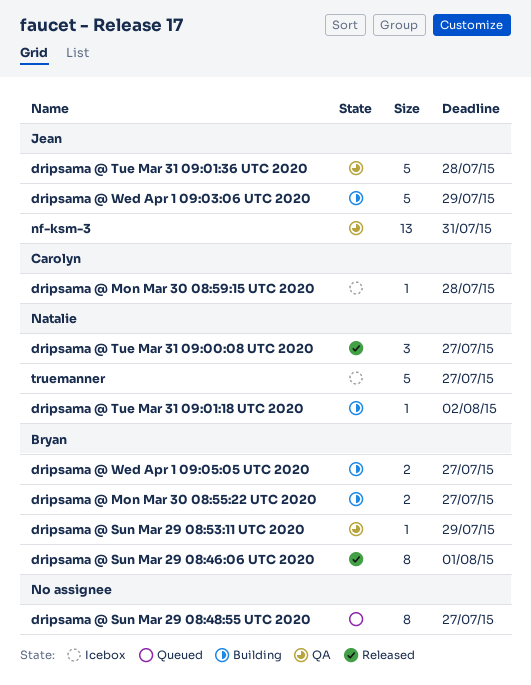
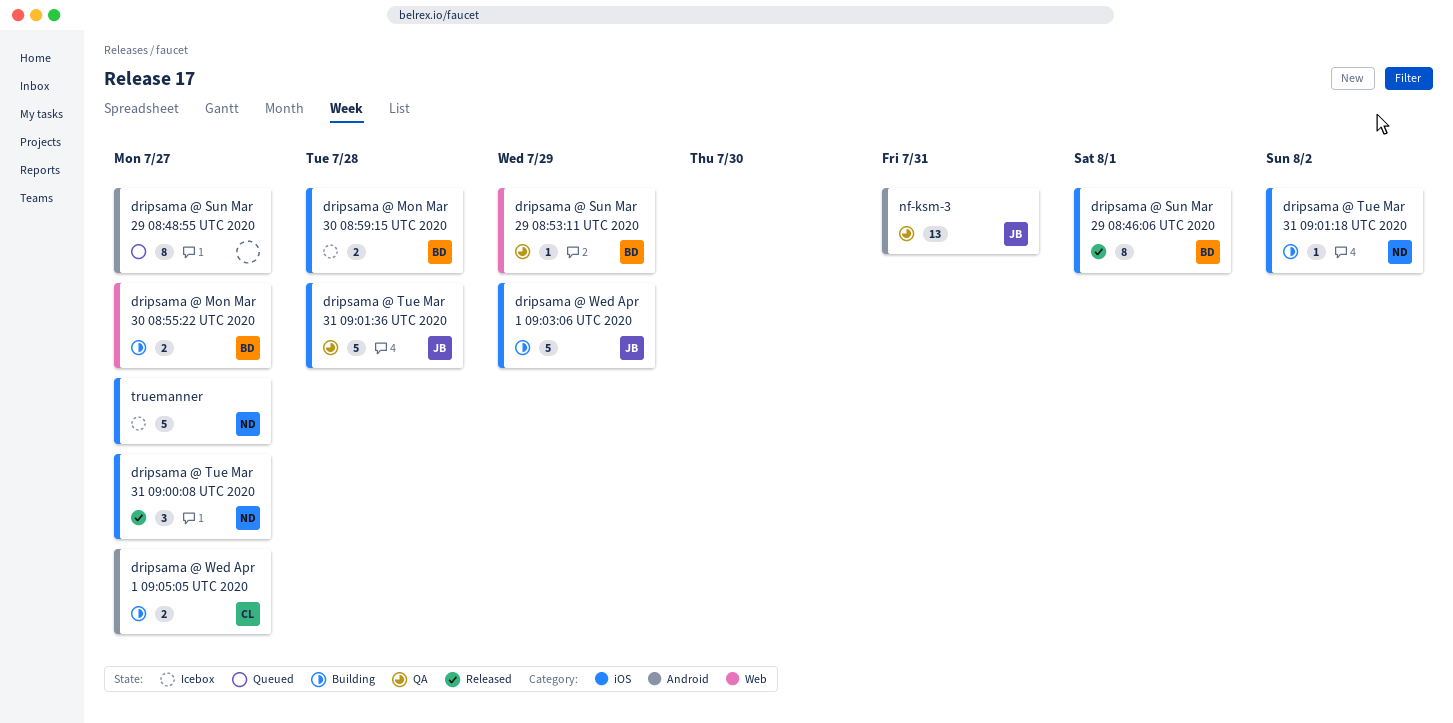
dripsama @ Mon Mar 30 08:59:15 UTC 2020, owner: Carolyn -> Bryan
dripsama @ Mon Mar 30 08:59:15 UTC 2020, estimate: 1 -> 2
dripsama @ Wed Apr 1 09:05:05 UTC 2020, owner: Bryan -> Carolyn

